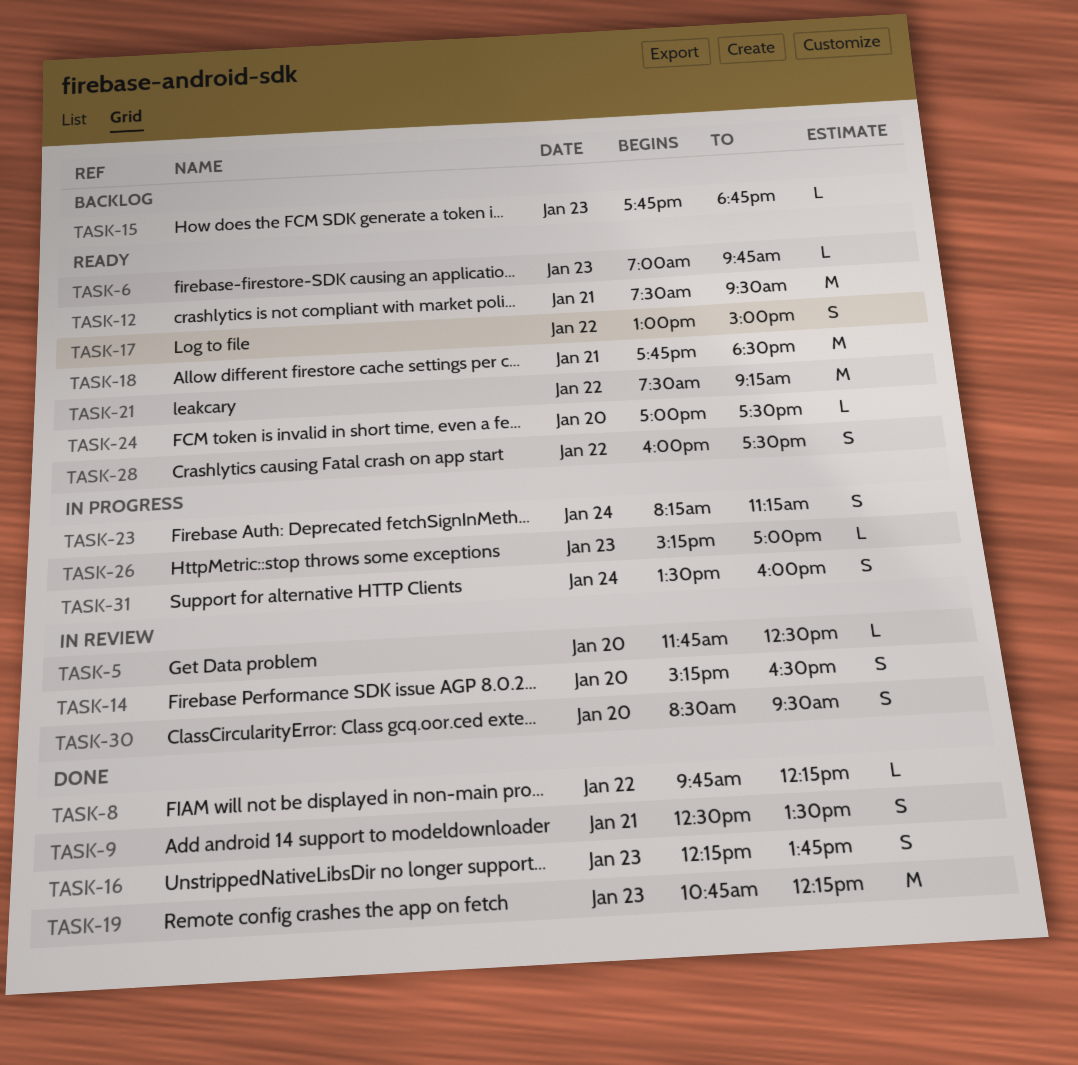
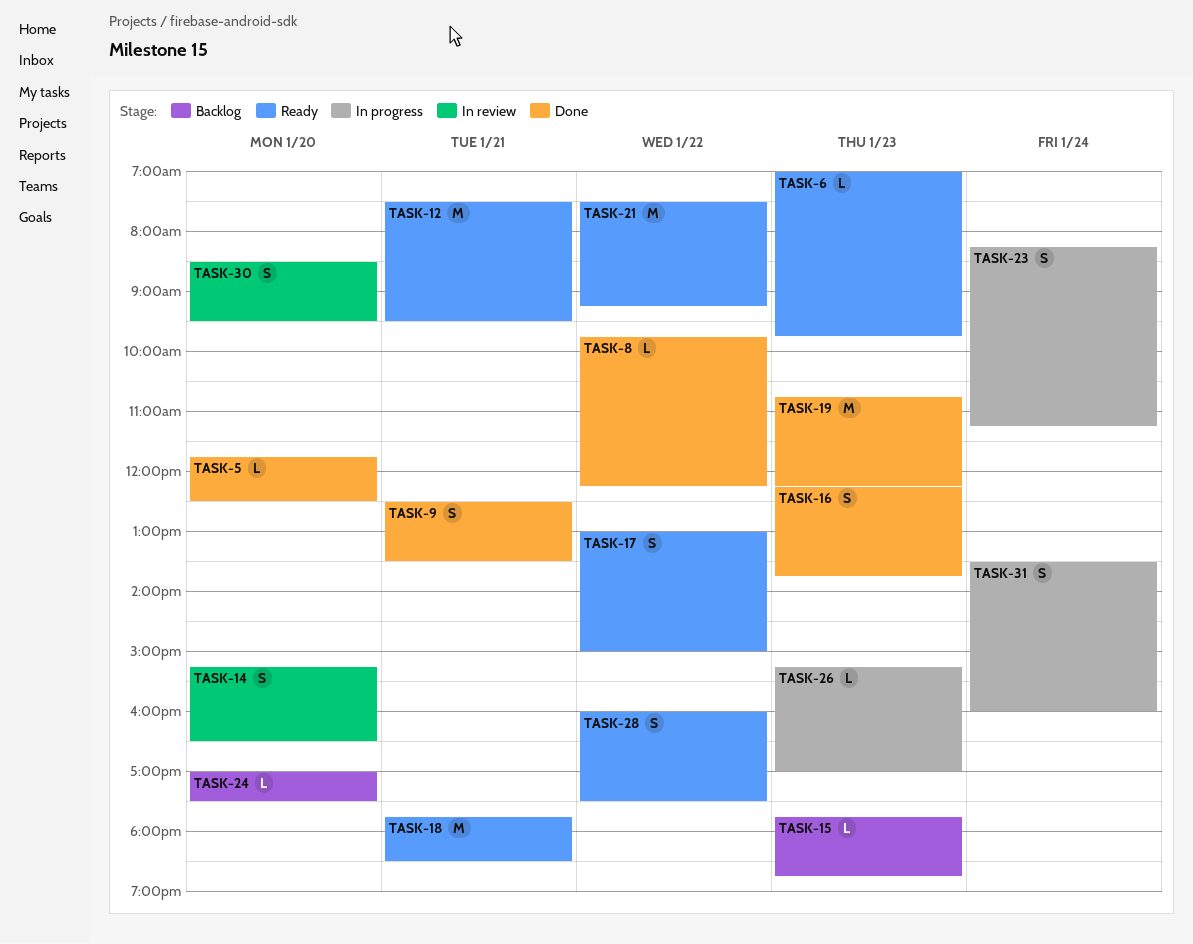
TASK-5, status: In review -> Done
TASK-24, status: Ready -> Backlog

